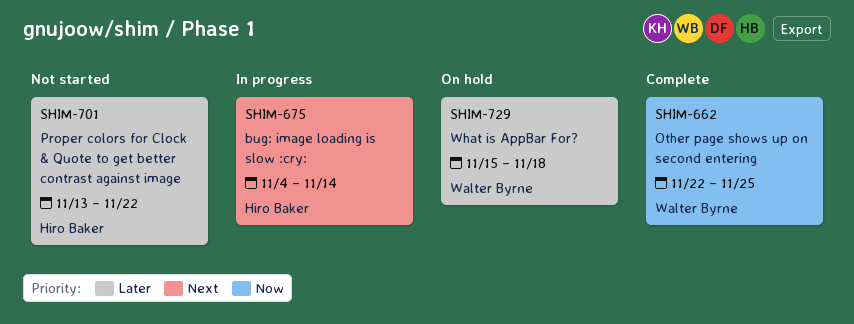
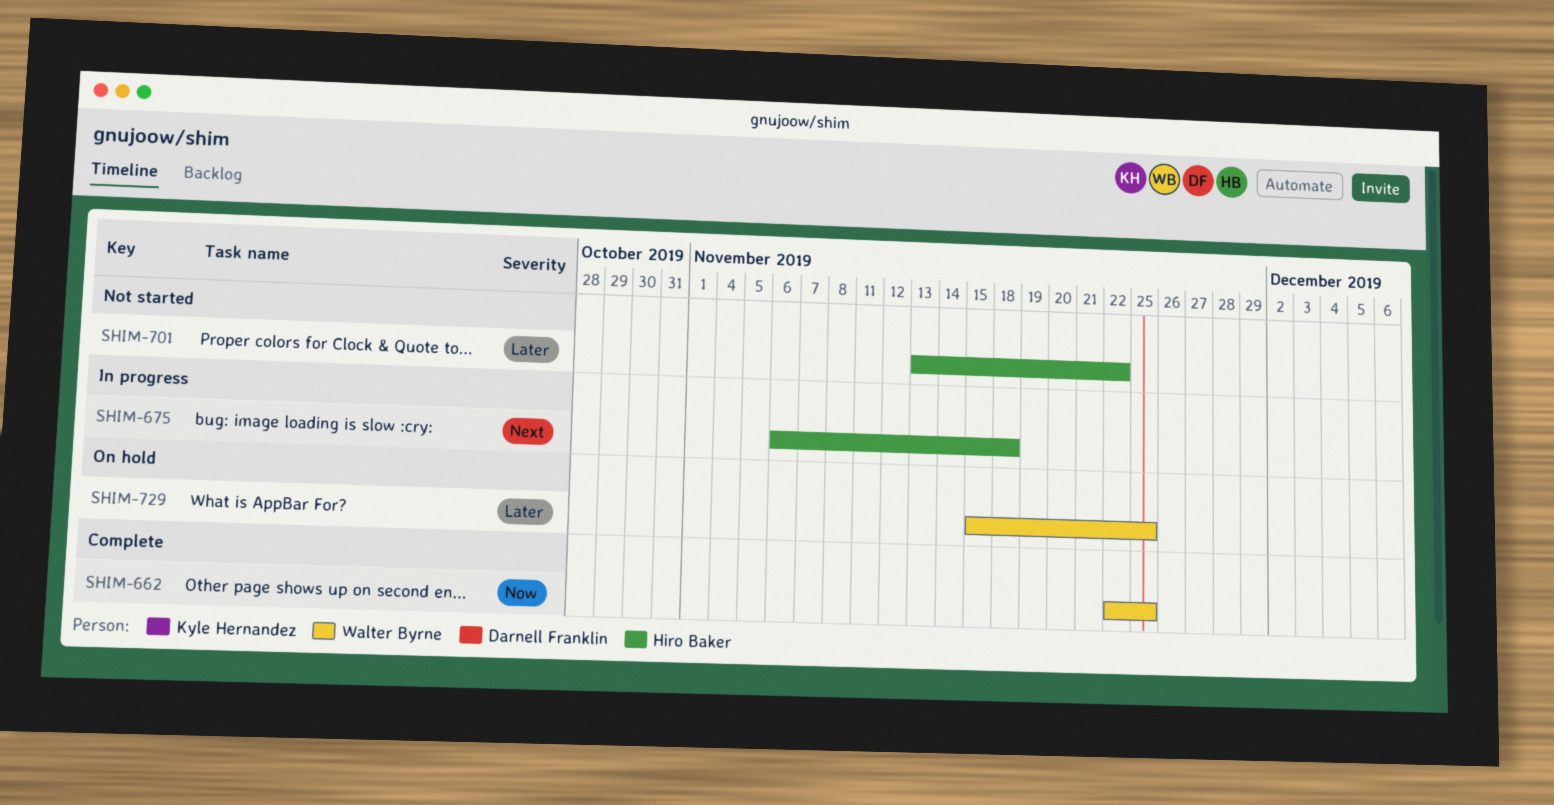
SHIM-675, start: Nov 4 -> Nov 6
SHIM-675, due: Nov 14 -> Nov 18
SHIM-729, due: Nov 18 -> Nov 25

